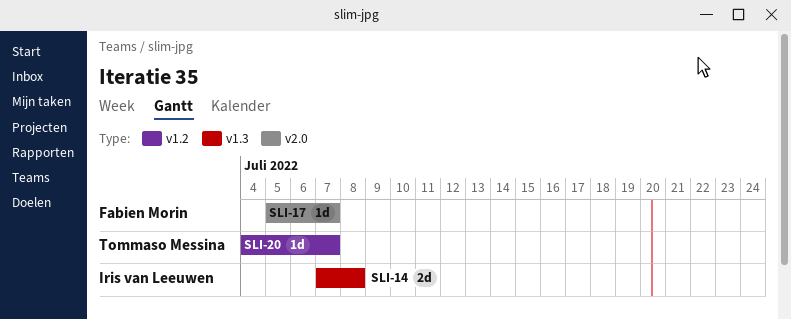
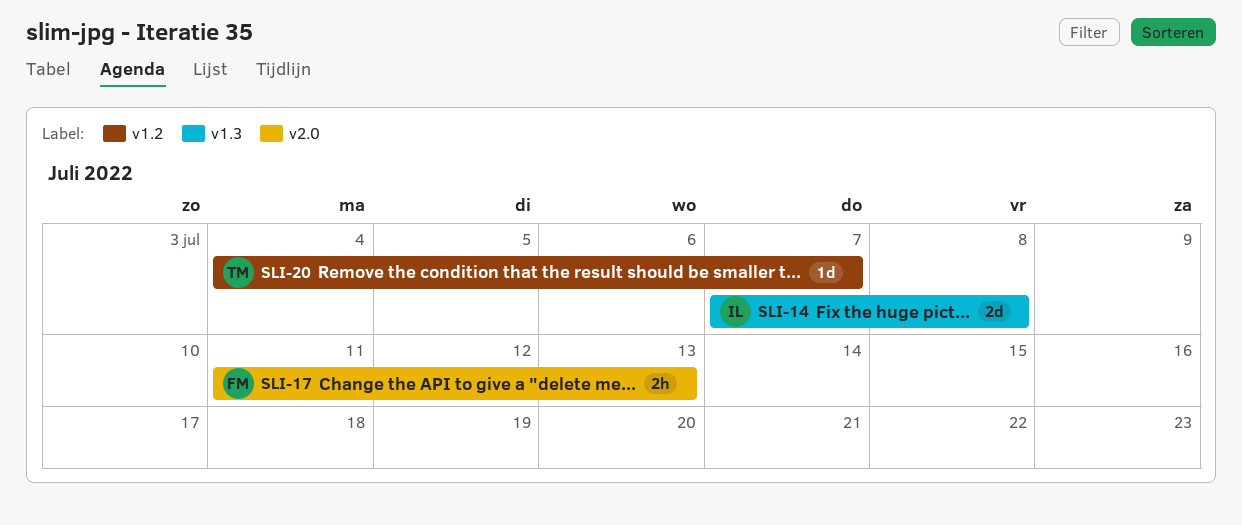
SLI-17, estimate: 1d -> 2h
SLI-17, start: Jul 5 -> Jul 11
SLI-17, due: Jul 7 -> Jul 13

